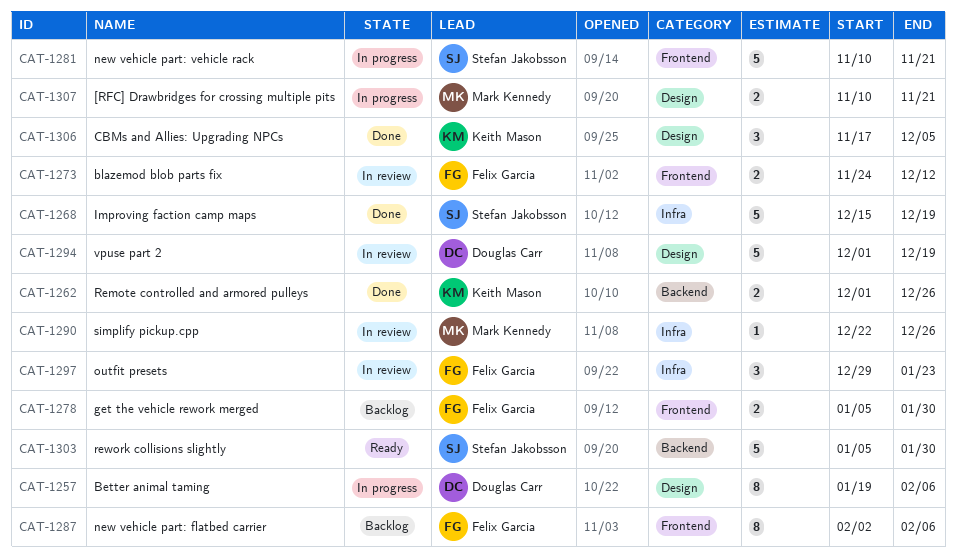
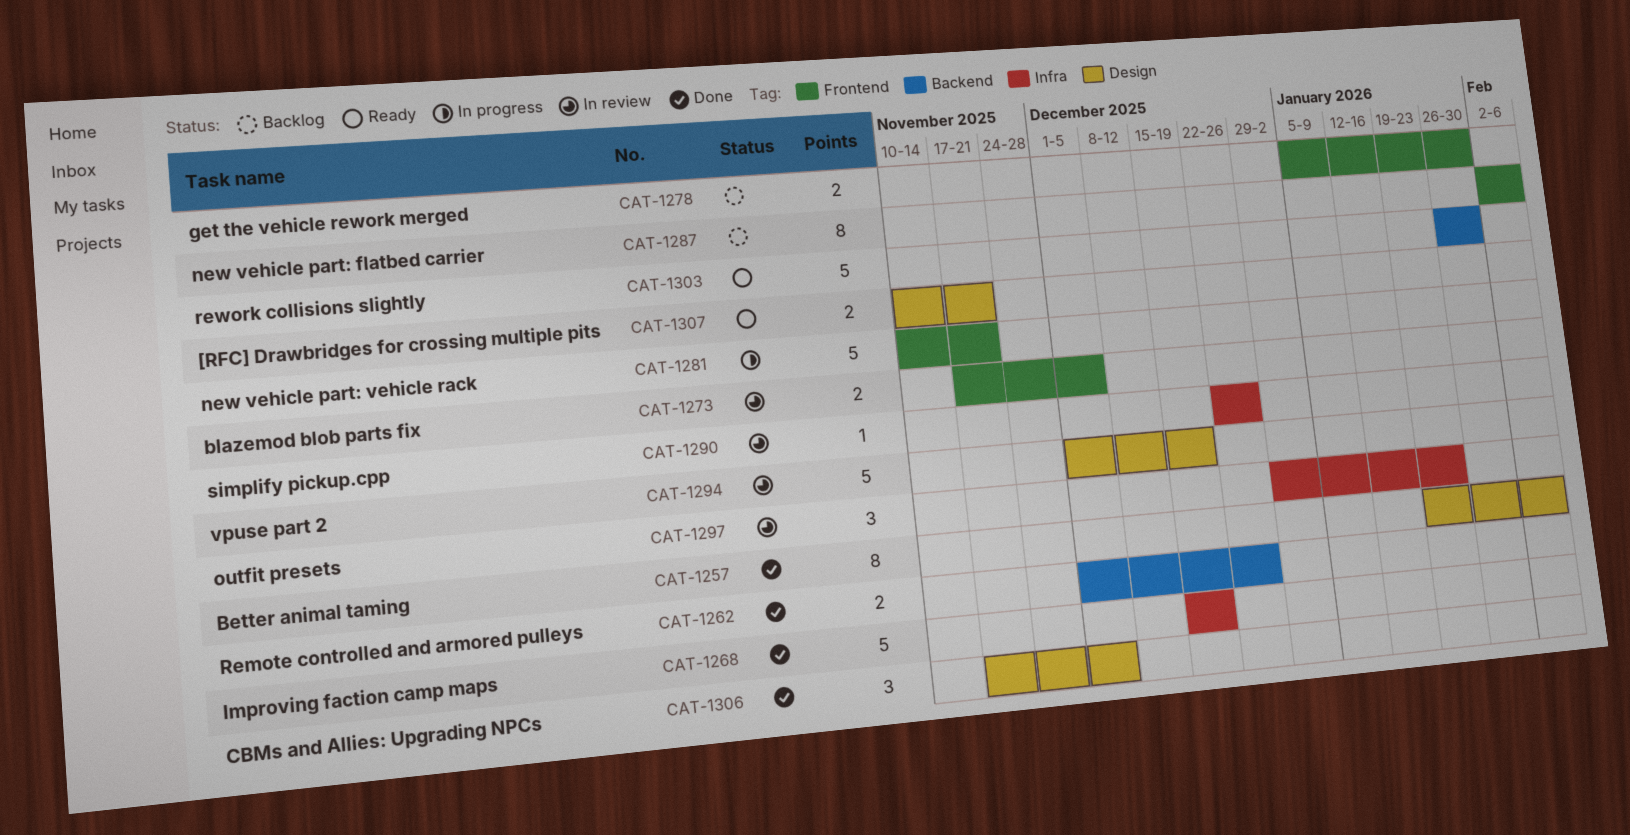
CAT-1257, status: In progress -> Done
CAT-1273, start: Nov 24 -> Nov 17
CAT-1273, due: Dec 12 -> Dec 5
CAT-1303, start: Jan 5 -> Jan 26
CAT-1307, status: In progress -> Ready

